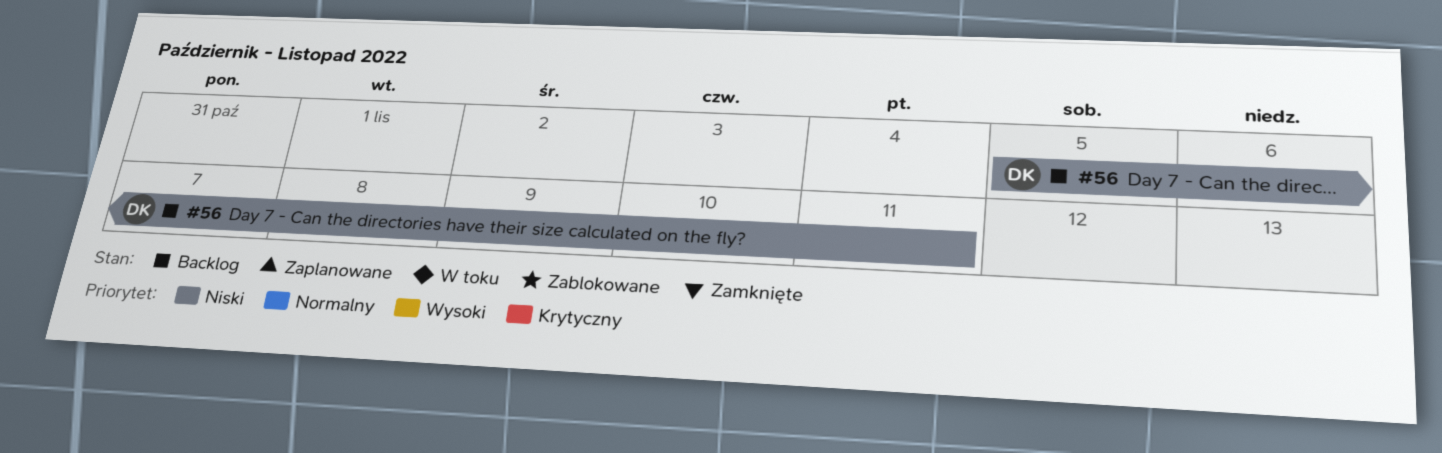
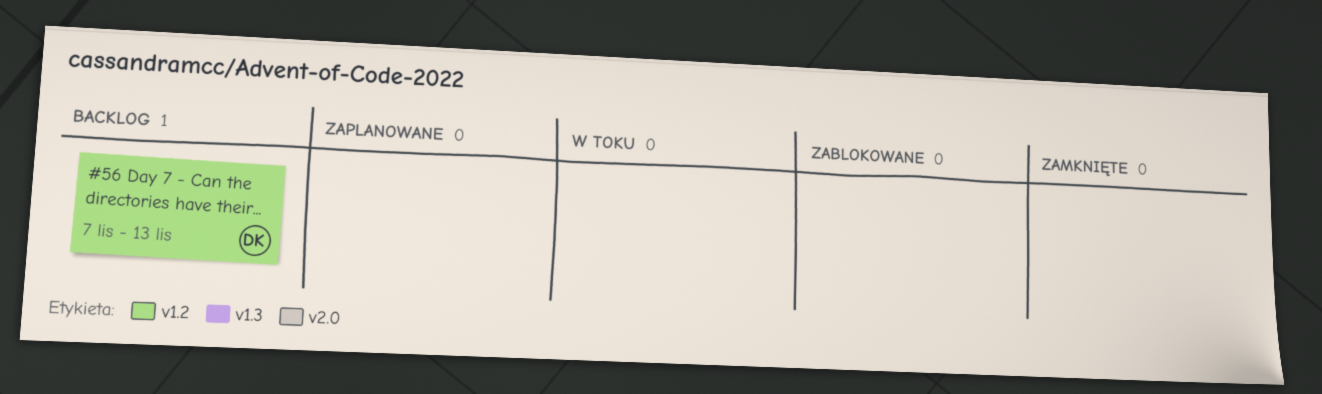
#56, start: Nov 5 -> Nov 7
#56, due: Nov 11 -> Nov 13

